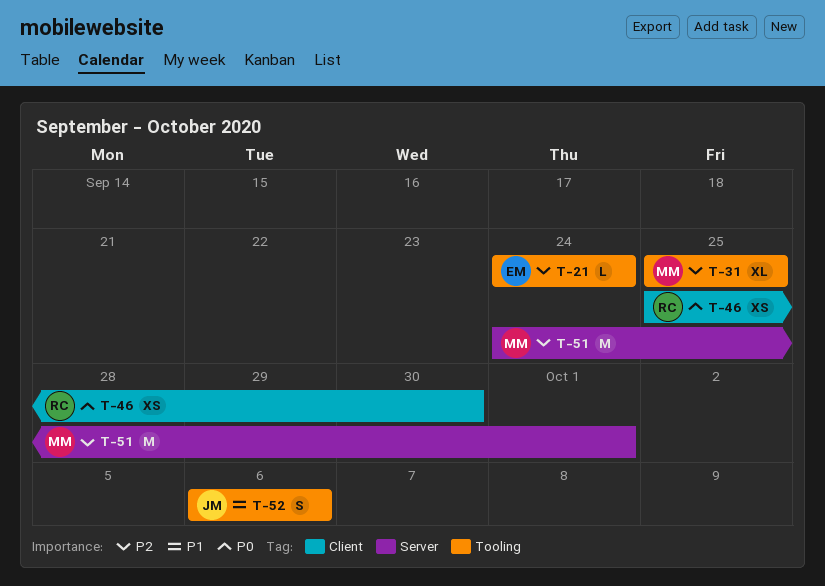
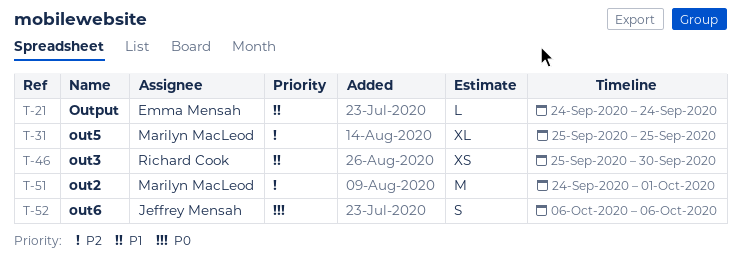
T-21, priority: P2 -> P1
T-46, priority: P0 -> P1
T-52, priority: P1 -> P0

